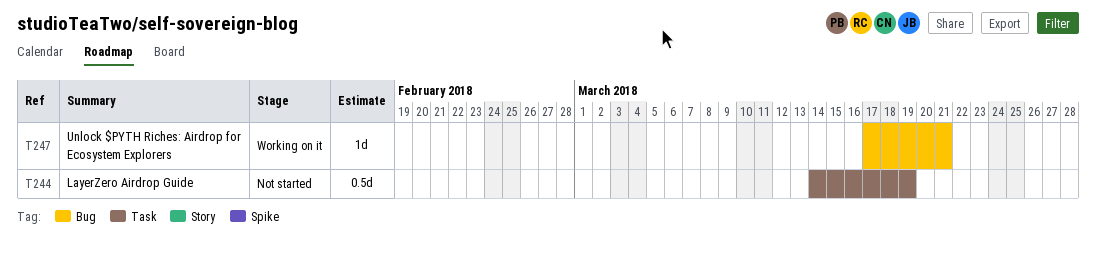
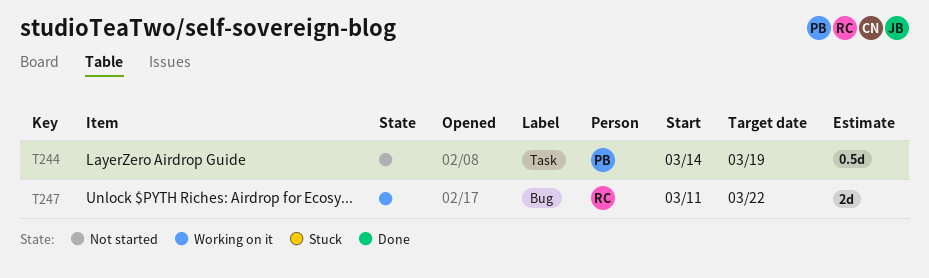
T247, estimate: 1d -> 2d
T247, start: Mar 17 -> Mar 11
T247, due: Mar 21 -> Mar 22

